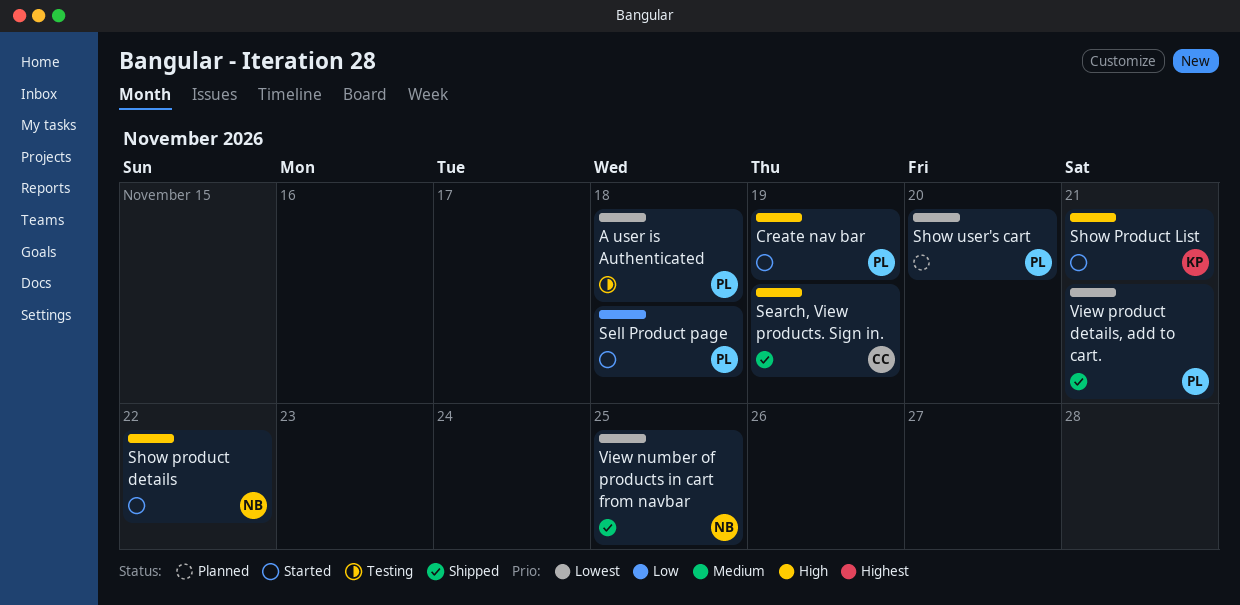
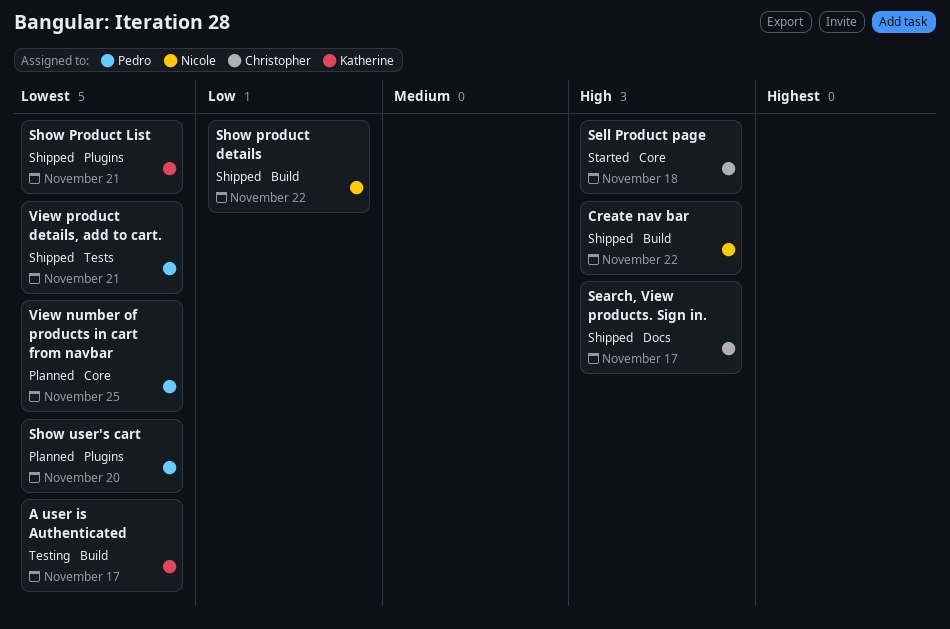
A user is Authenticated, owner: Pedro -> Katherine
A user is Authenticated, due: Nov 18 -> Nov 17
Create nav bar, status: Started -> Shipped
Create nav bar, owner: Pedro -> Nicole
Create nav bar, due: Nov 19 -> Nov 22
Search, View products. Sign in., due: Nov 19 -> Nov 17
Sell Product page, owner: Pedro -> Christopher
Sell Product page, priority: Low -> High
Show product details, status: Started -> Shipped
Show product details, priority: High -> Low
Show Product List, status: Started -> Shipped
Show Product List, priority: High -> Lowest
View number of products in cart from navbar, status: Shipped -> Planned
View number of products in cart from navbar, owner: Nicole -> Pedro

